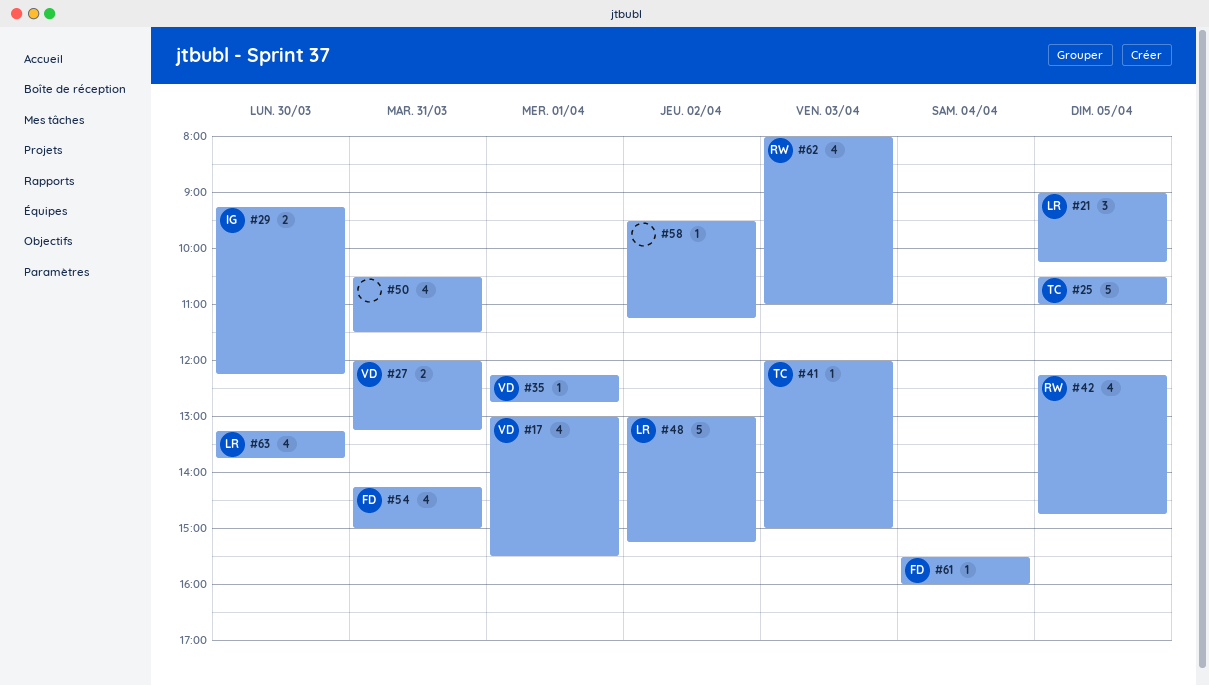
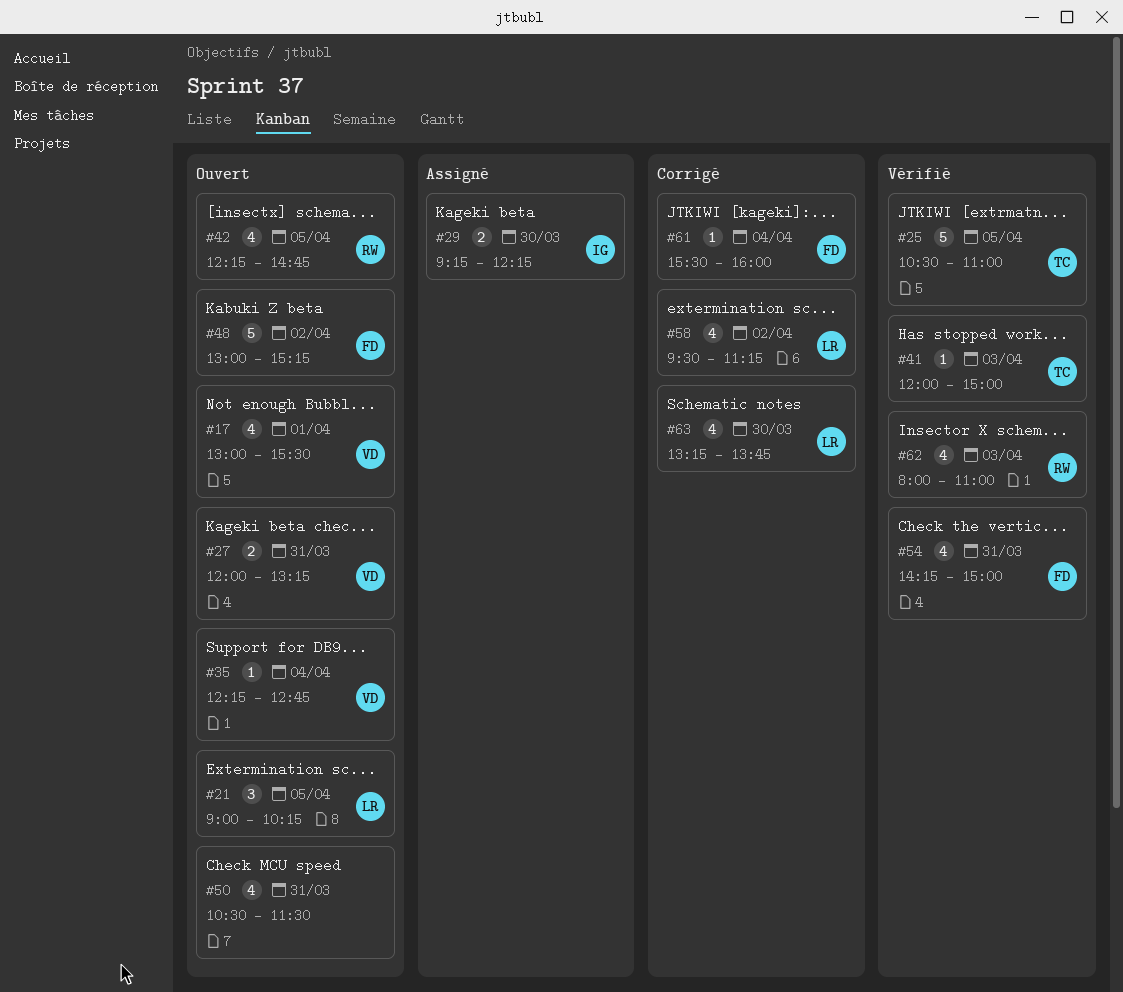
#35, day: Apr 1 -> Apr 4
#48, owner: LR -> FD
#58, owner: none -> LR
#58, estimate: 1 -> 4

